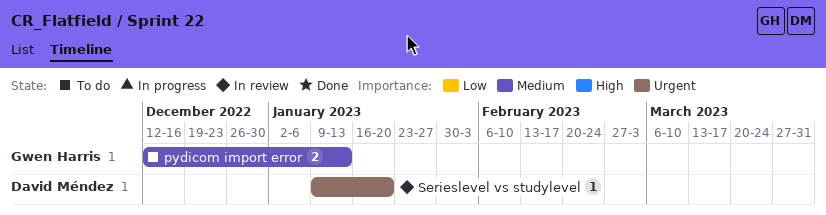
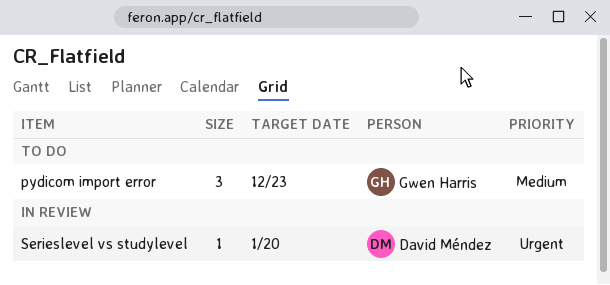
pydicom import error, estimate: 2 -> 3
pydicom import error, due: Jan 13 -> Dec 23

